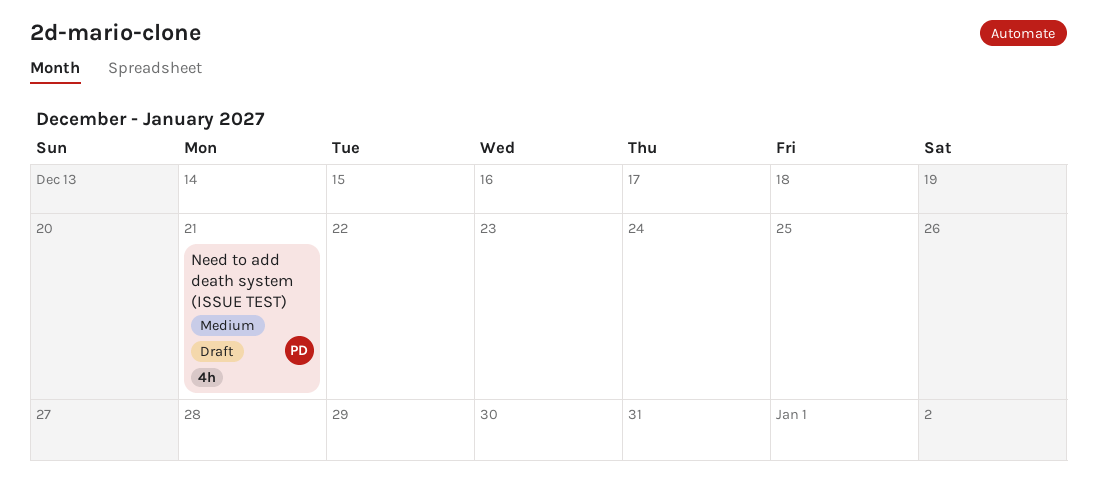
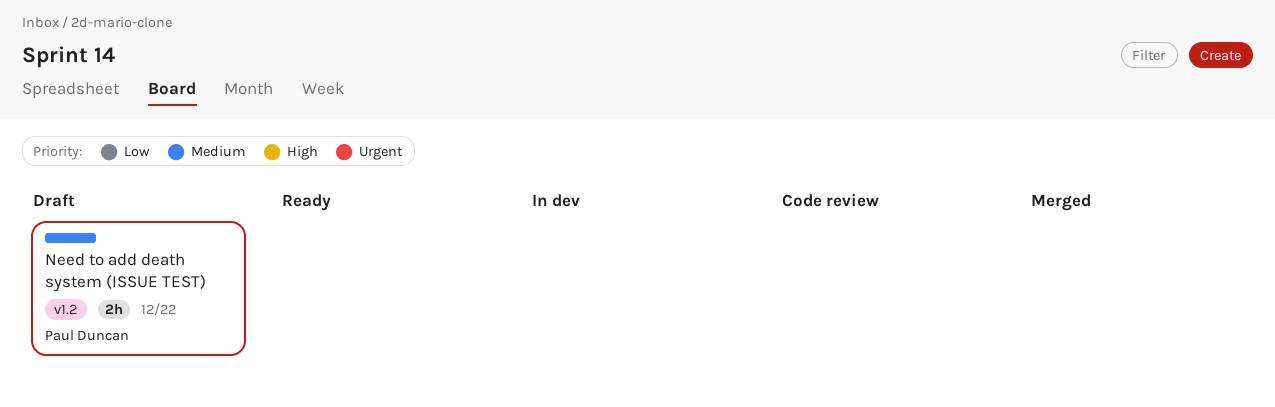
Need to add death system (ISSUE TEST), estimate: 4h -> 2h
Need to add death system (ISSUE TEST), due: Dec 21 -> Dec 22

